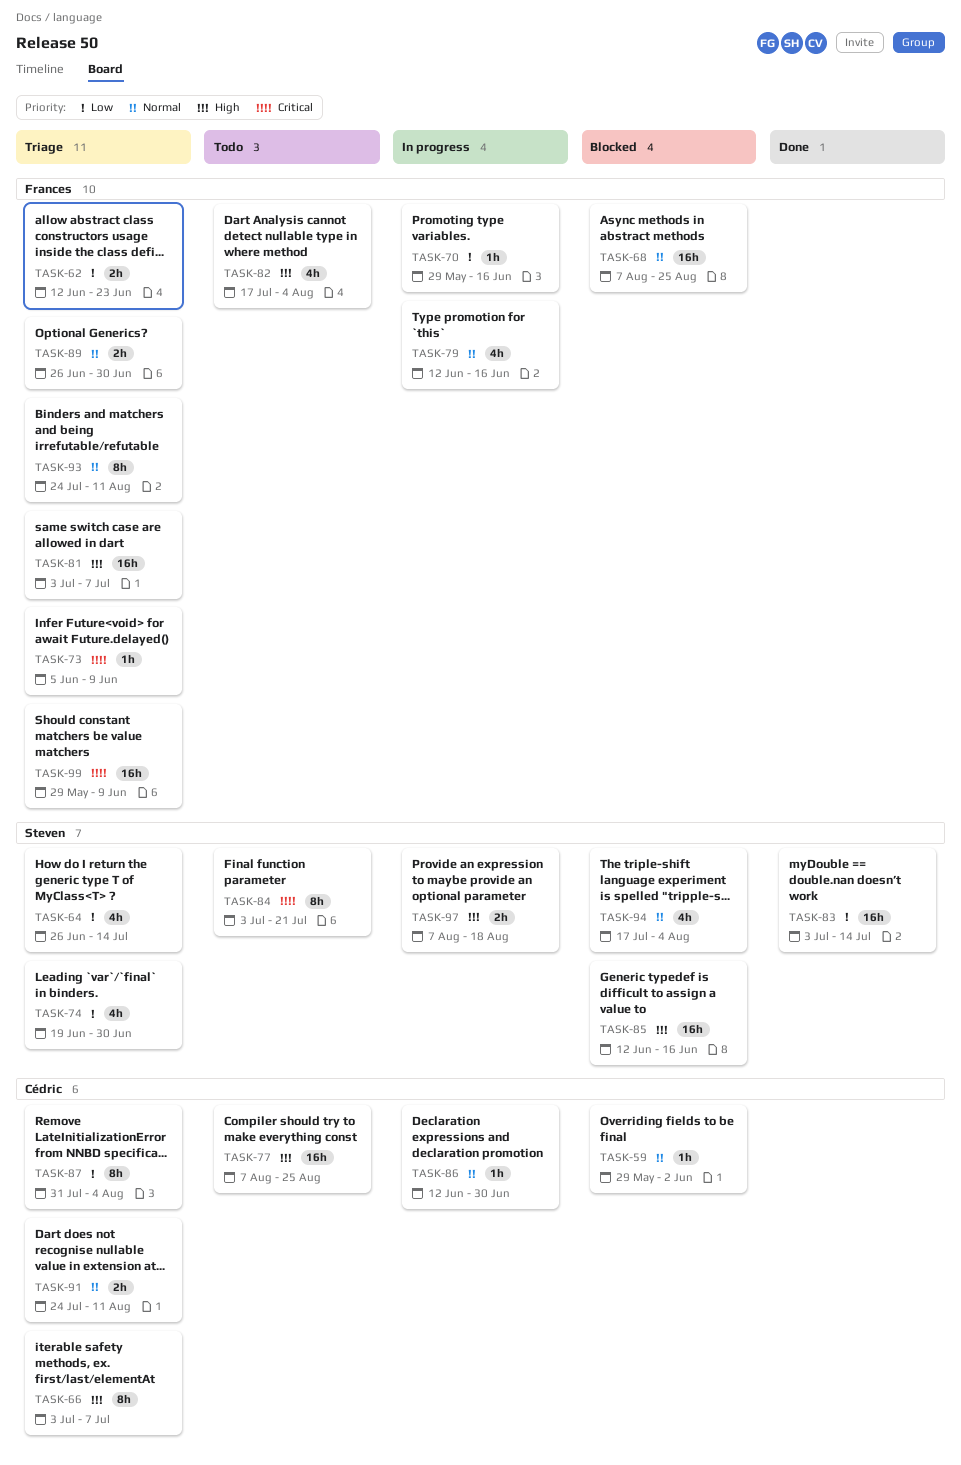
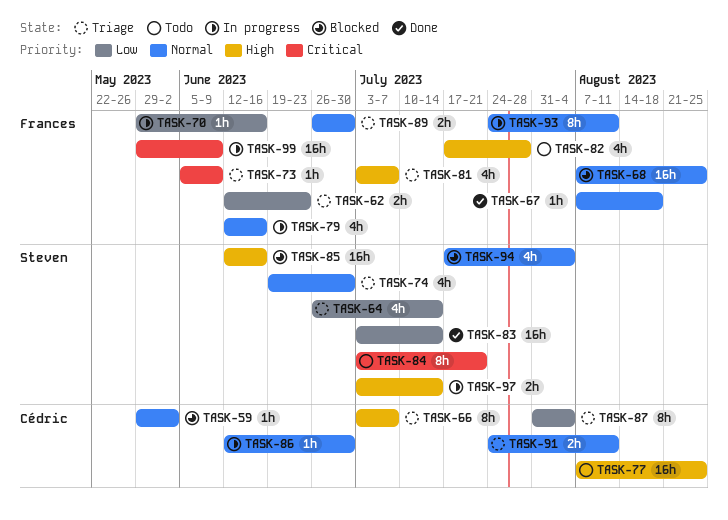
TASK-67: none -> present
TASK-74, priority: Low -> Normal
TASK-81, estimate: 16h -> 4h
TASK-82, due: Aug 4 -> Jul 28
TASK-93, status: Triage -> In progress
TASK-97, start: Aug 7 -> Jul 3
TASK-97, due: Aug 18 -> Jul 14
TASK-99, status: Triage -> In progress

